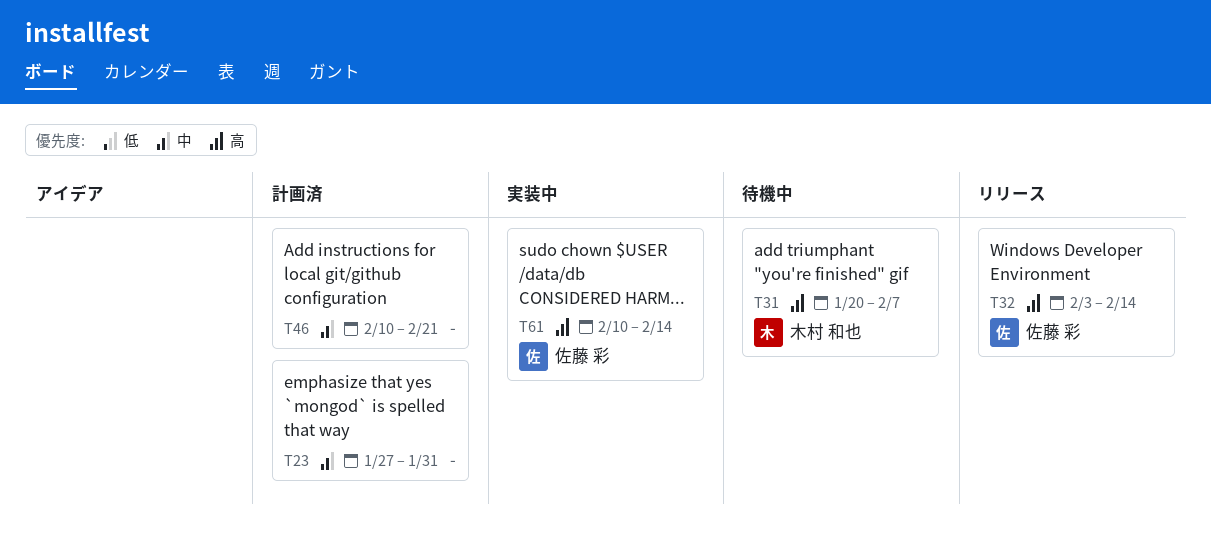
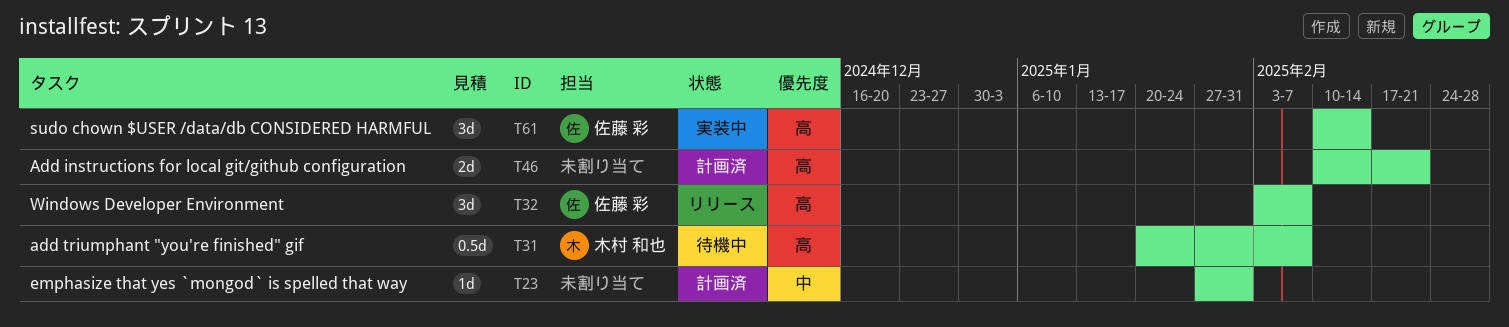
T32, due: Feb 14 -> Feb 7
T46, priority: 中 -> 高

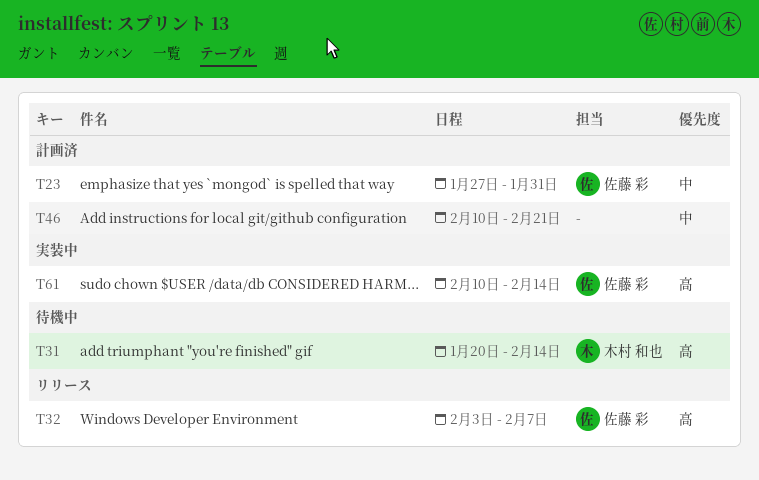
T23, owner: none -> 佐藤 彩
T31, due: Feb 7 -> Feb 14
T46, priority: 高 -> 中

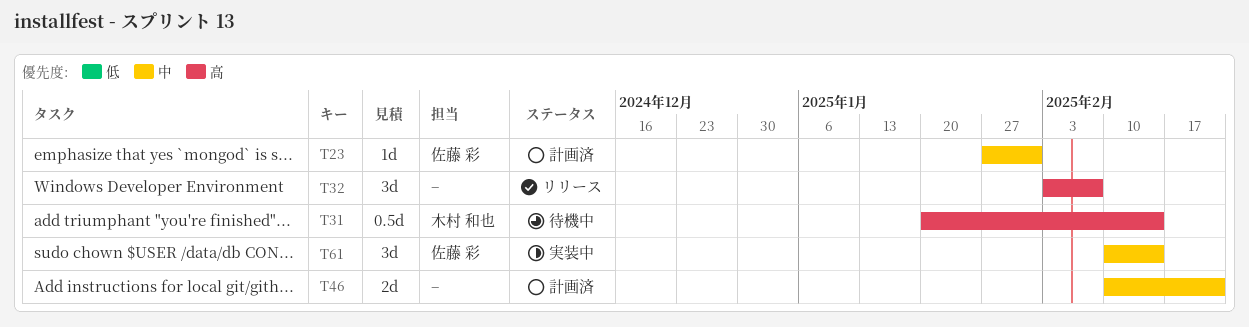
T32, owner: 佐藤 彩 -> none
T61, priority: 高 -> 中

